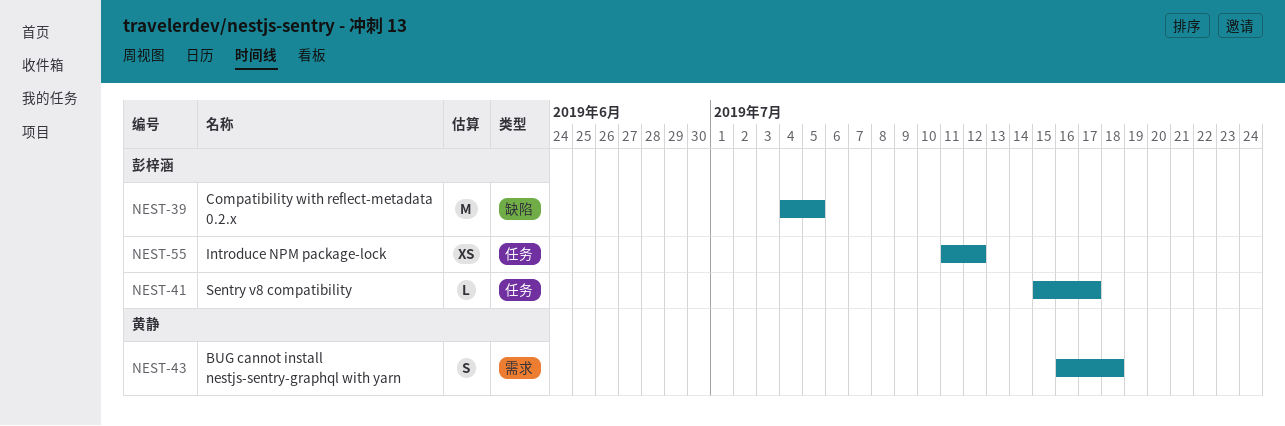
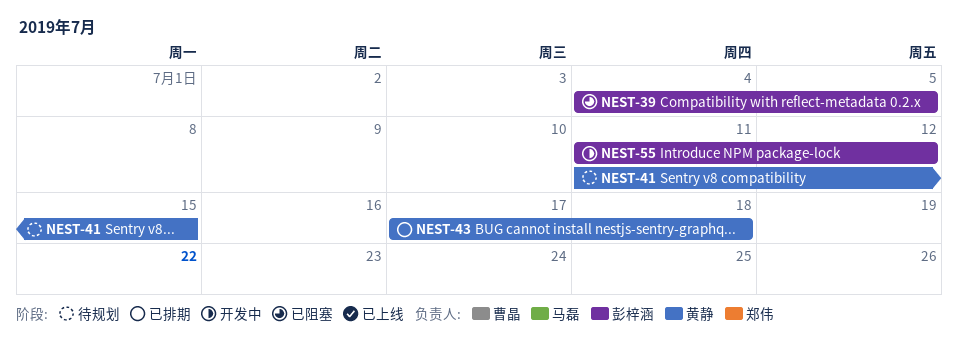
NEST-41, owner: 彭梓涵 -> 黄静
NEST-41, start: Jul 15 -> Jul 11
NEST-41, due: Jul 17 -> Jul 15
NEST-43, start: Jul 16 -> Jul 17

